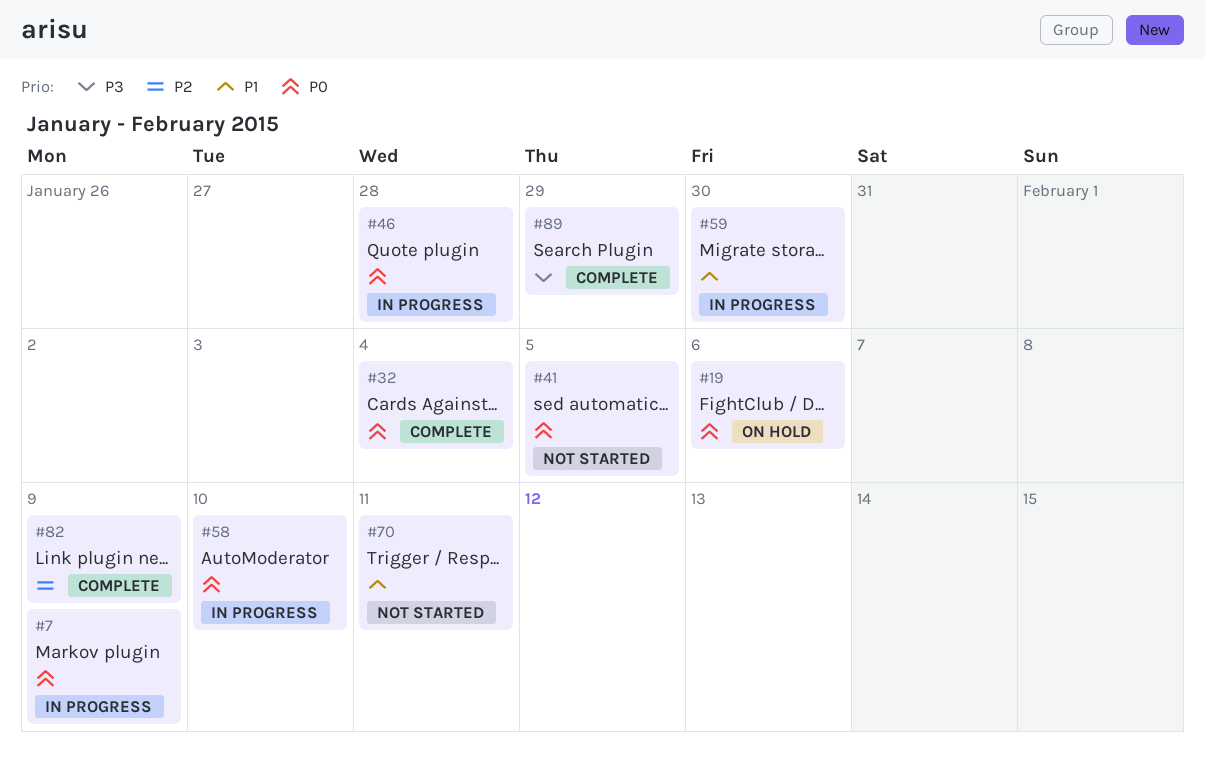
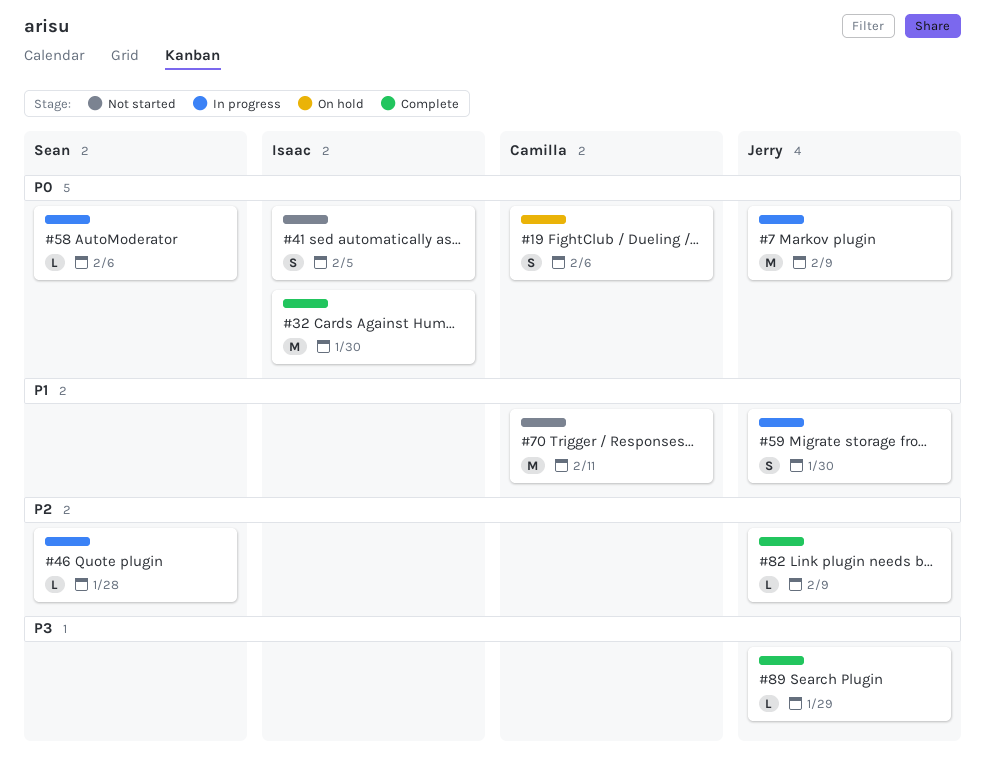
#32, due: Feb 4 -> Jan 30
#46, priority: P0 -> P2
#58, due: Feb 10 -> Feb 6

